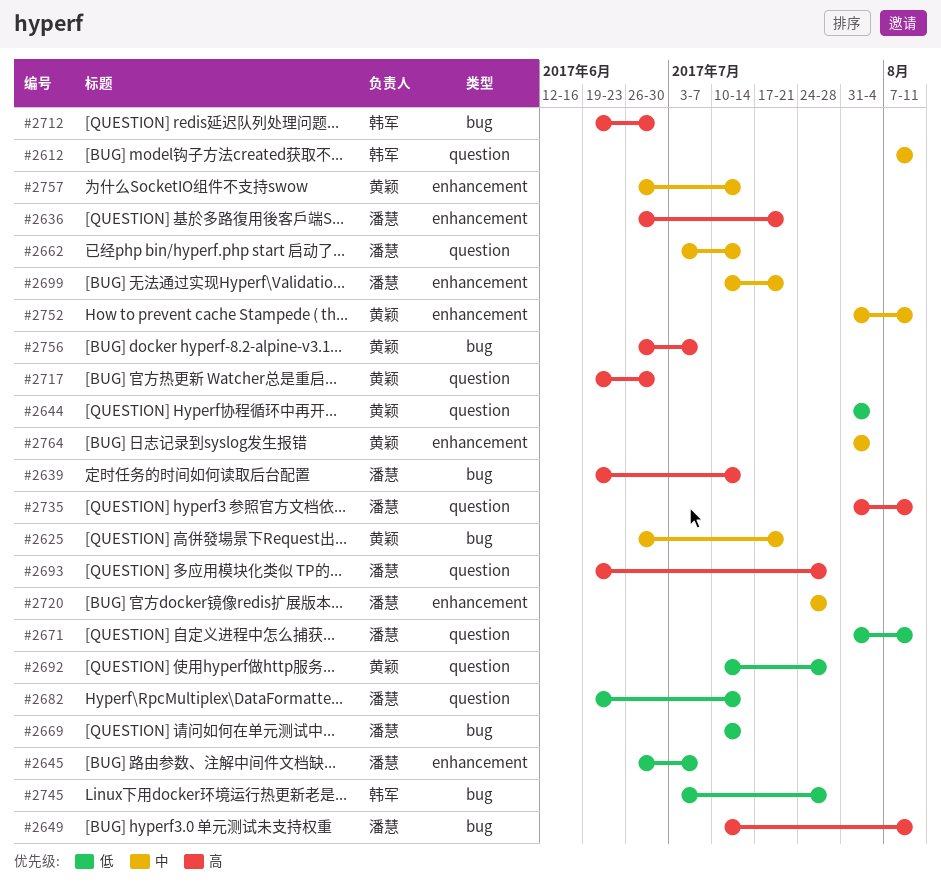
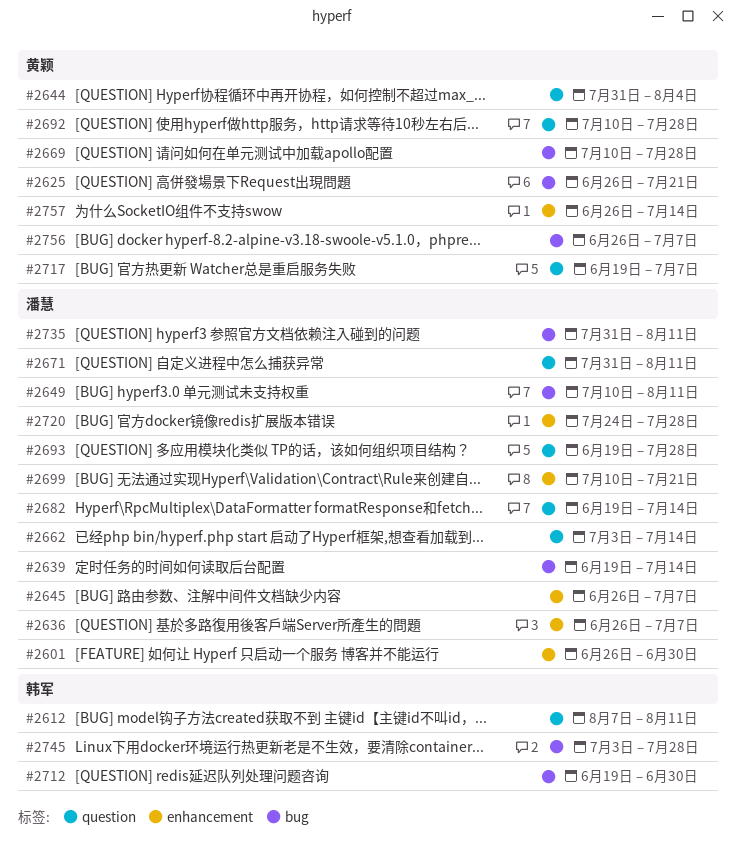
#2601: none -> present
#2636, due: Jul 21 -> Jul 7
#2669, owner: 潘慧 -> 黄颖
#2669, due: Jul 14 -> Jul 28
#2717, due: Jun 30 -> Jul 7
#2735, label: question -> bug
#2752: present -> none
#2764: present -> none

